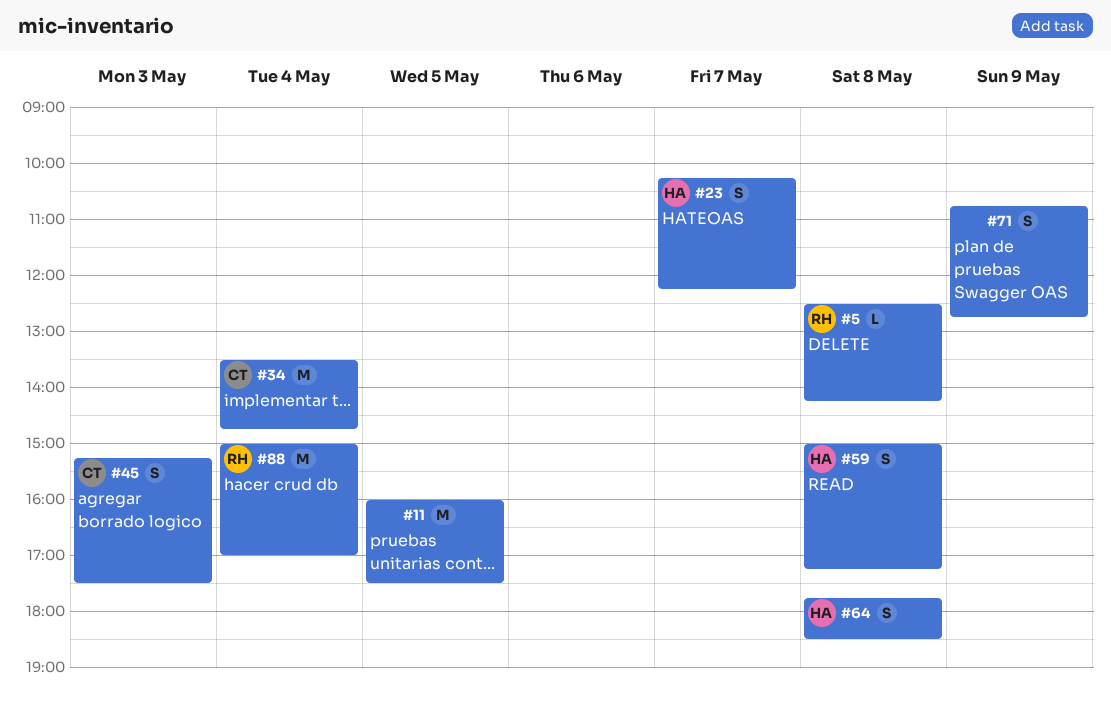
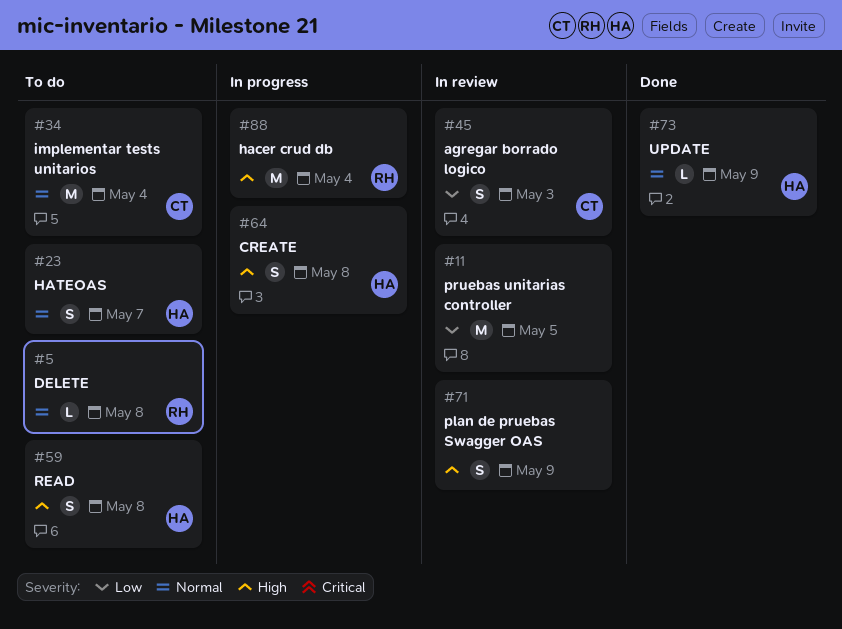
#73: none -> present

